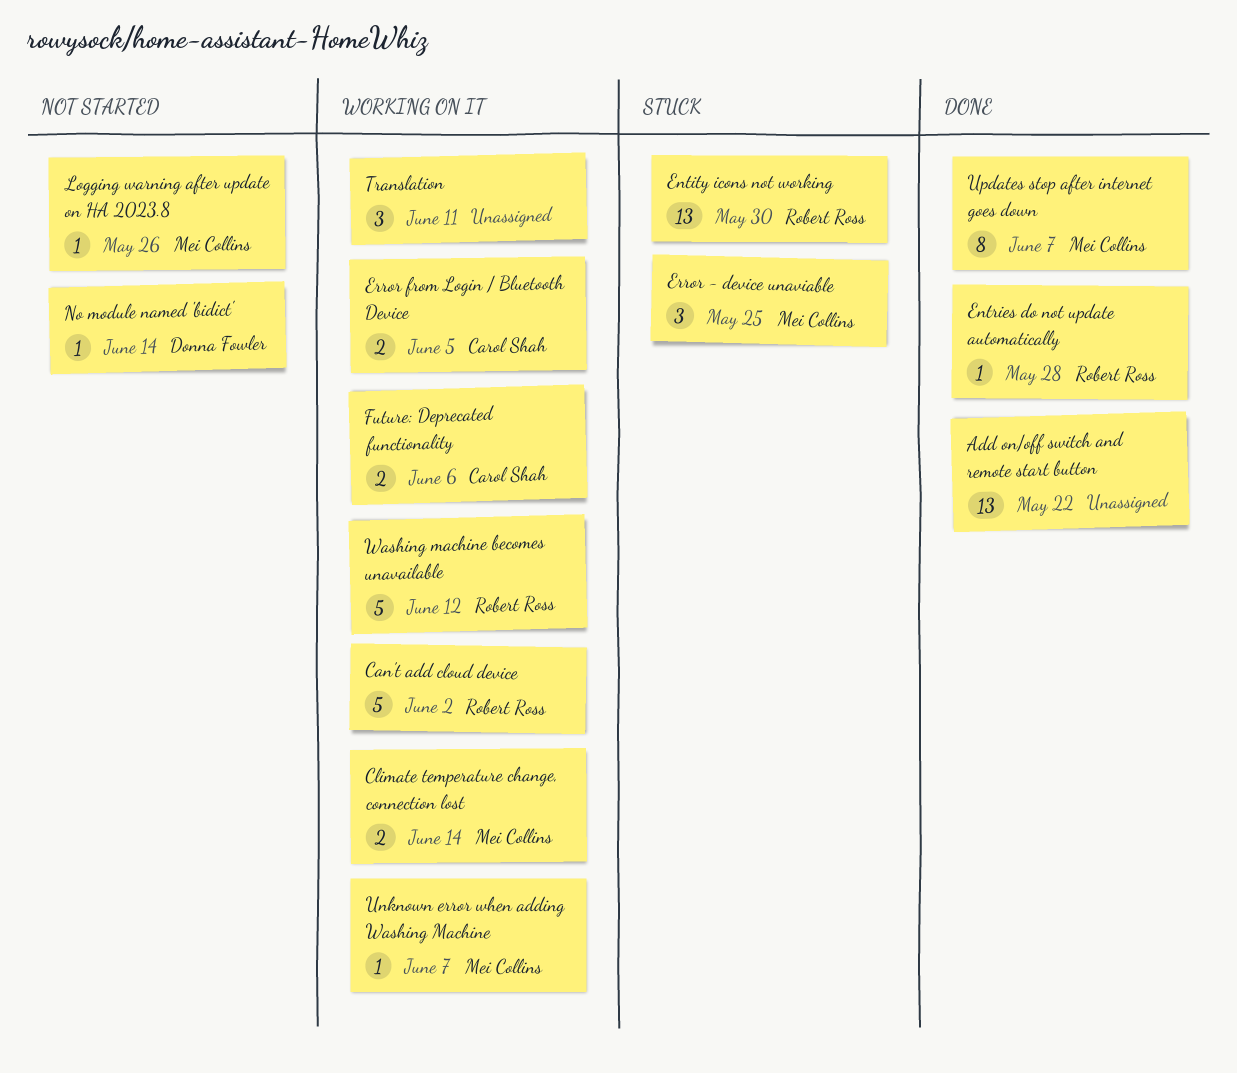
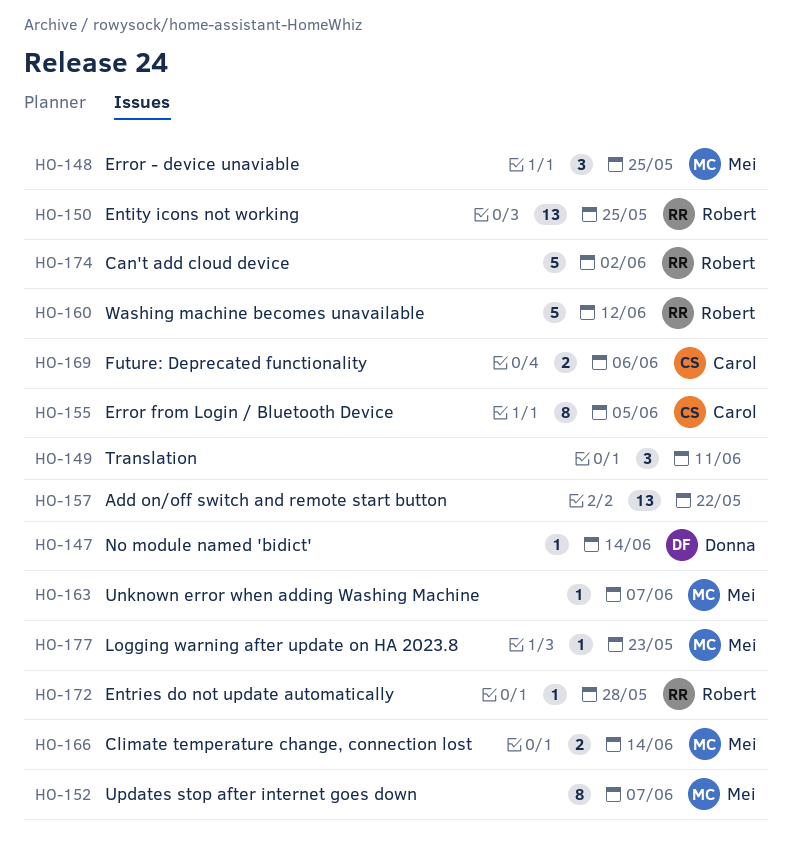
Entity icons not working, due: May 30 -> May 25
Error from Login / Bluetooth Device, estimate: 2 -> 8
Logging warning after update on HA 2023.8, due: May 26 -> May 23

